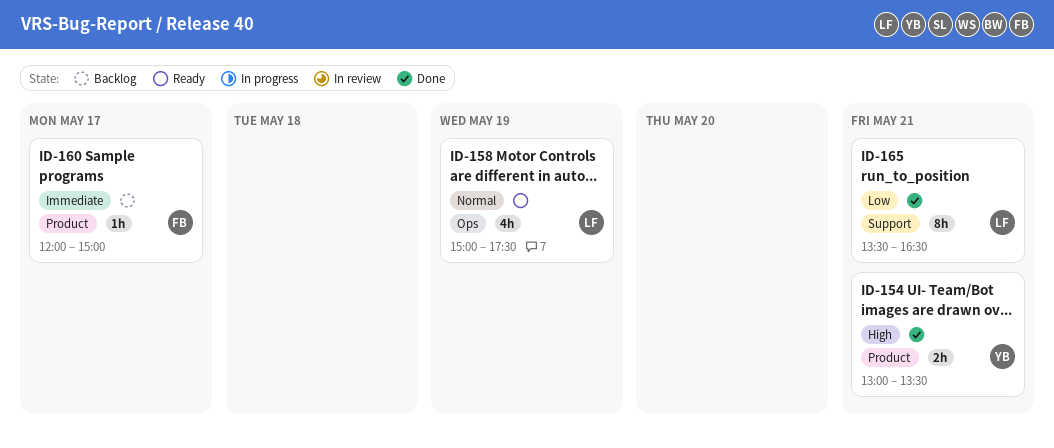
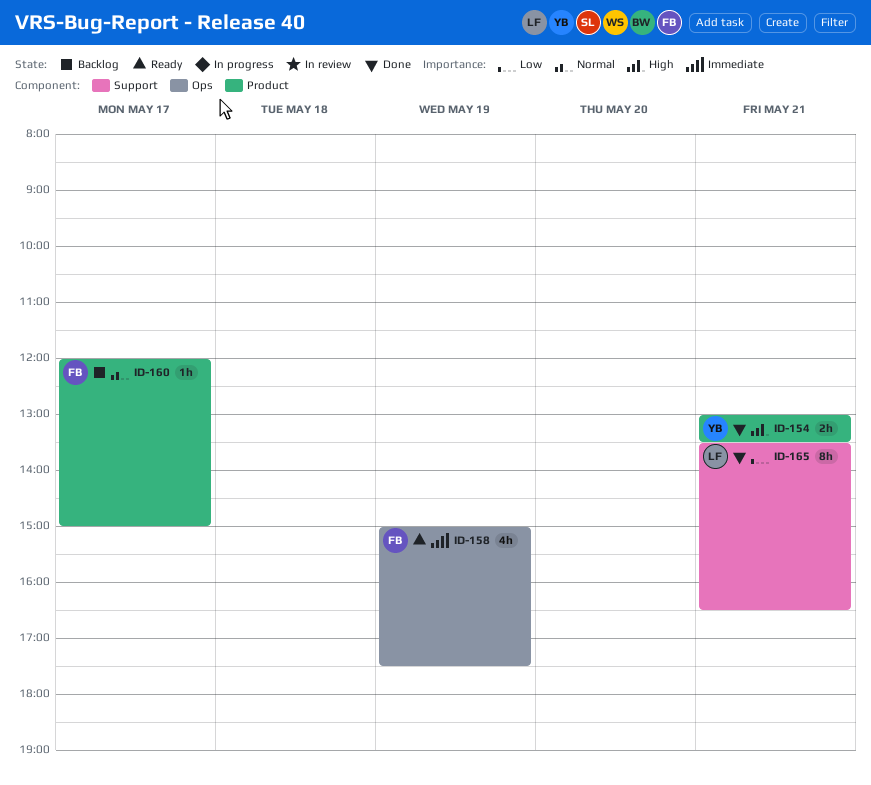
ID-158, owner: LF -> FB
ID-158, priority: Normal -> Immediate
ID-160, priority: Immediate -> Normal

